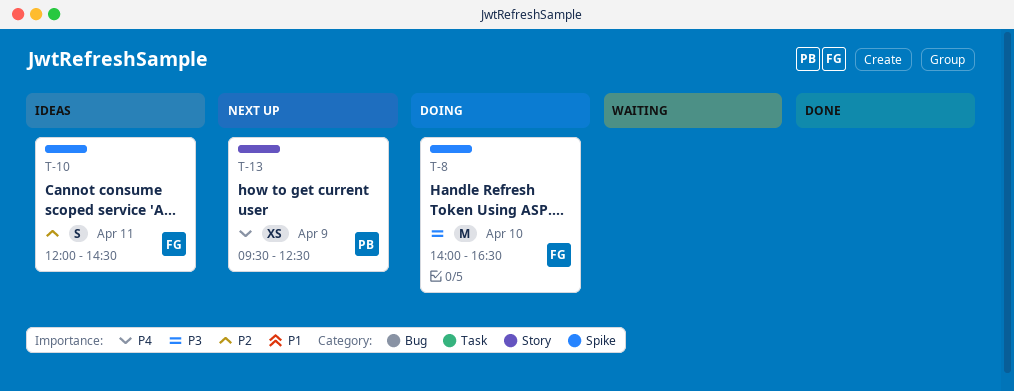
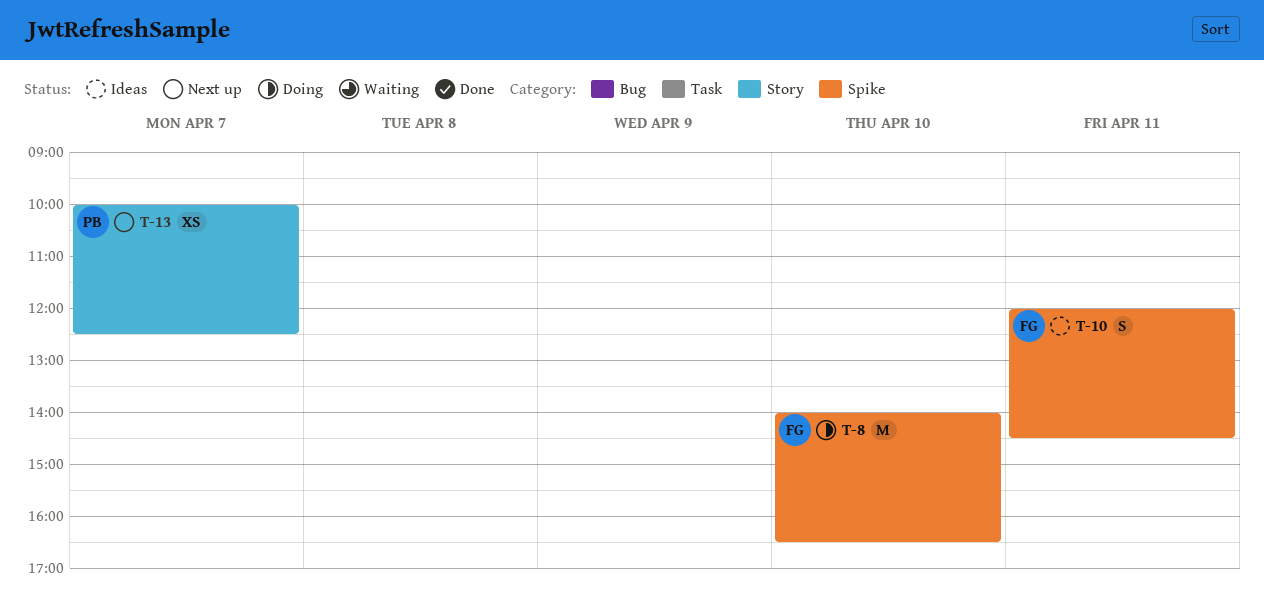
T-13, day: Apr 9 -> Apr 7
T-13, begins: 09:30 -> 10:00

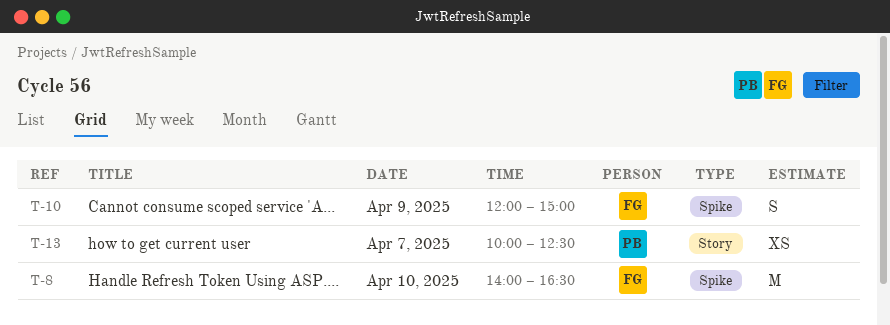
T-10, day: Apr 11 -> Apr 9
T-10, ends: 14:30 -> 15:00

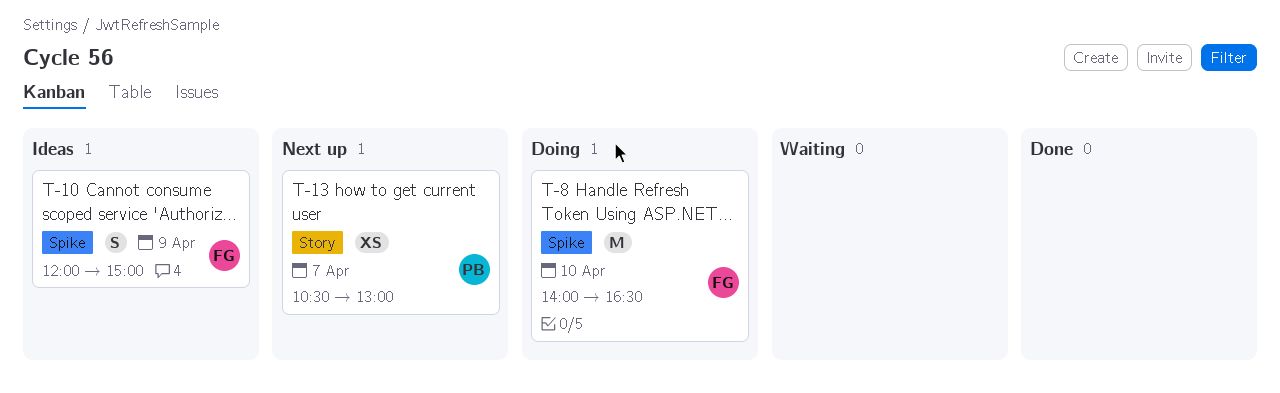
T-13, begins: 10:00 -> 10:30
T-13, ends: 12:30 -> 13:00

